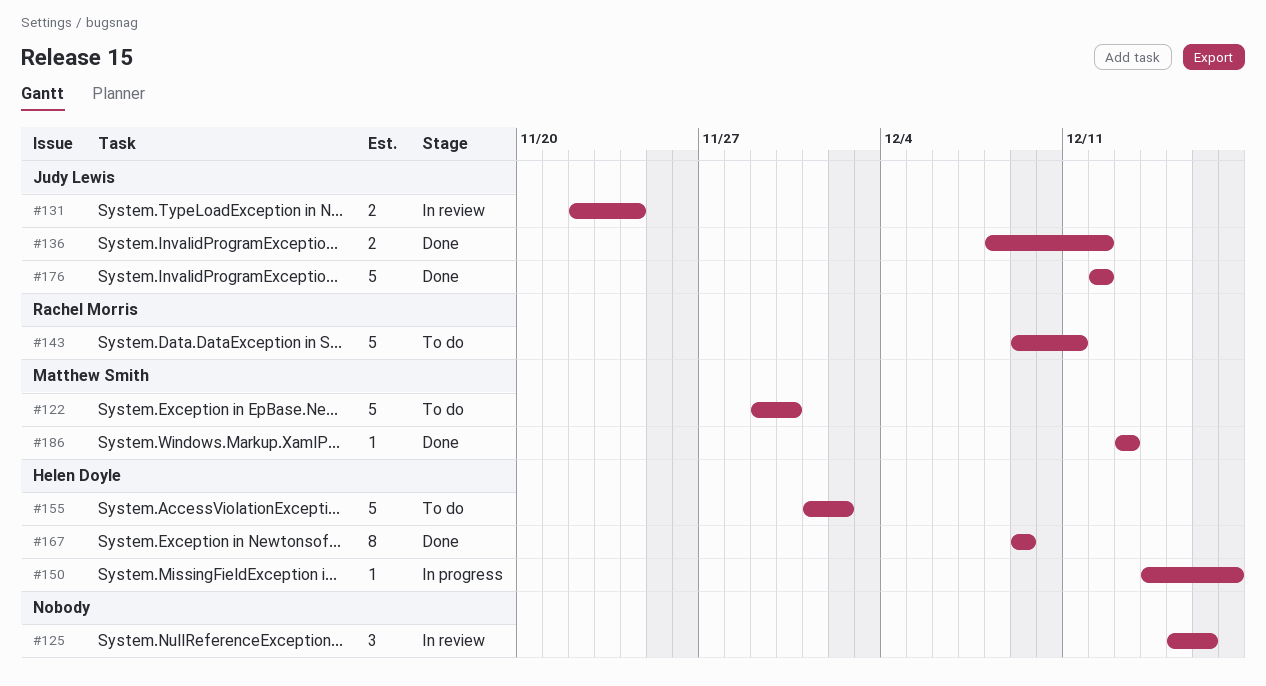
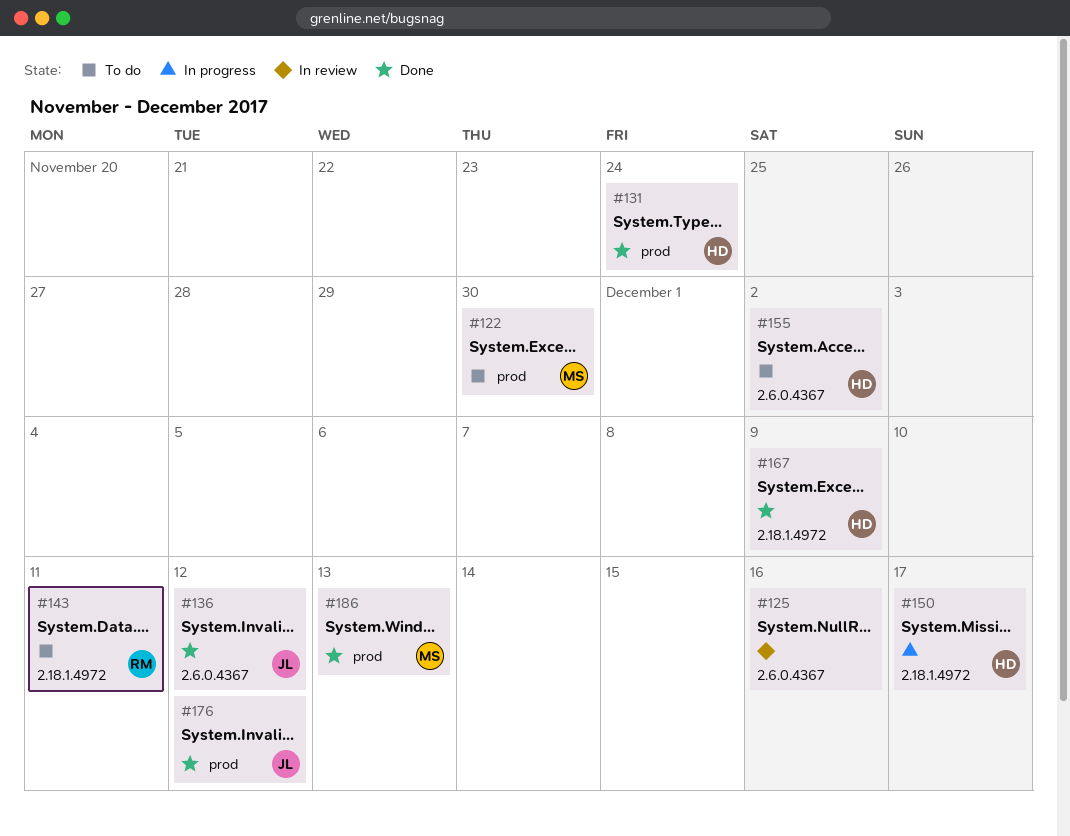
#131, status: In review -> Done
#131, owner: Judy Lewis -> Helen Doyle

